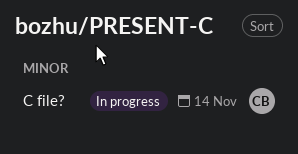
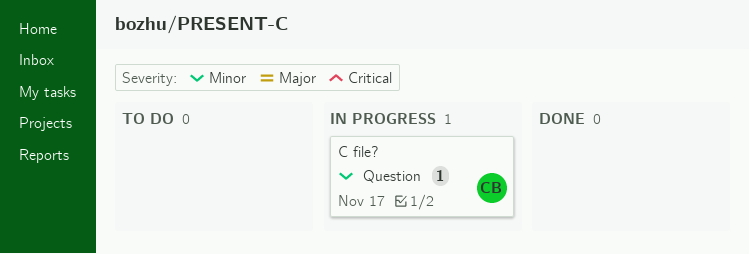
C file?, due: Nov 14 -> Nov 17

